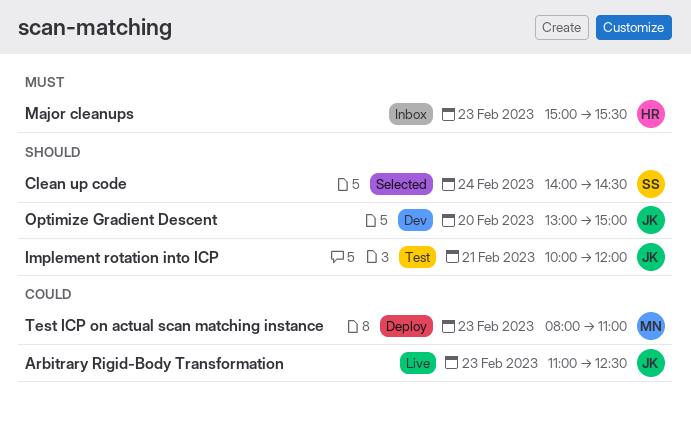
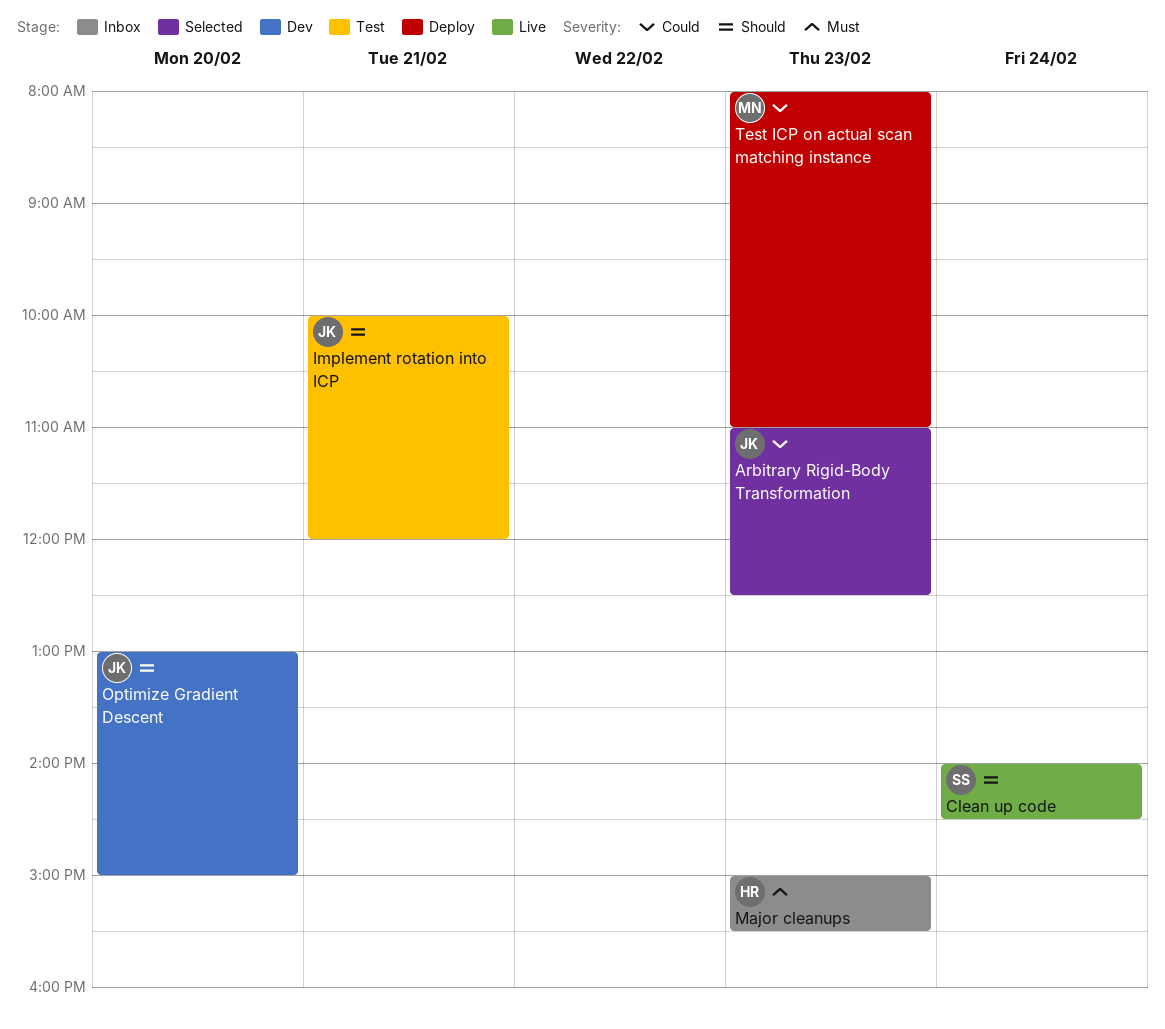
Arbitrary Rigid-Body Transformation, status: Live -> Selected
Clean up code, status: Selected -> Live

